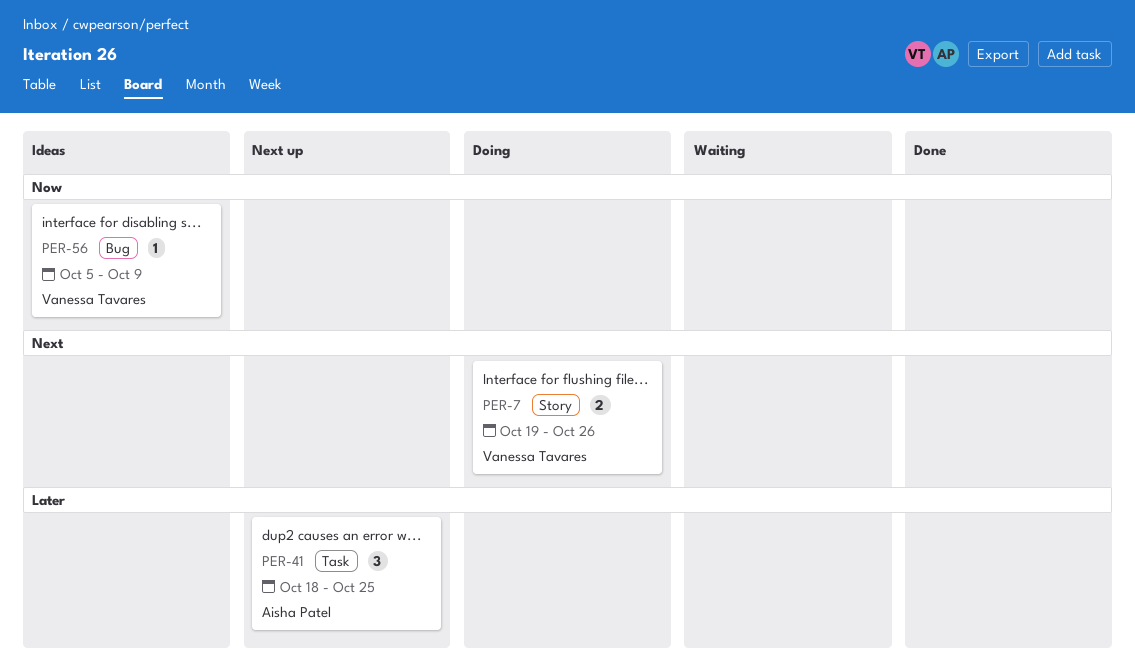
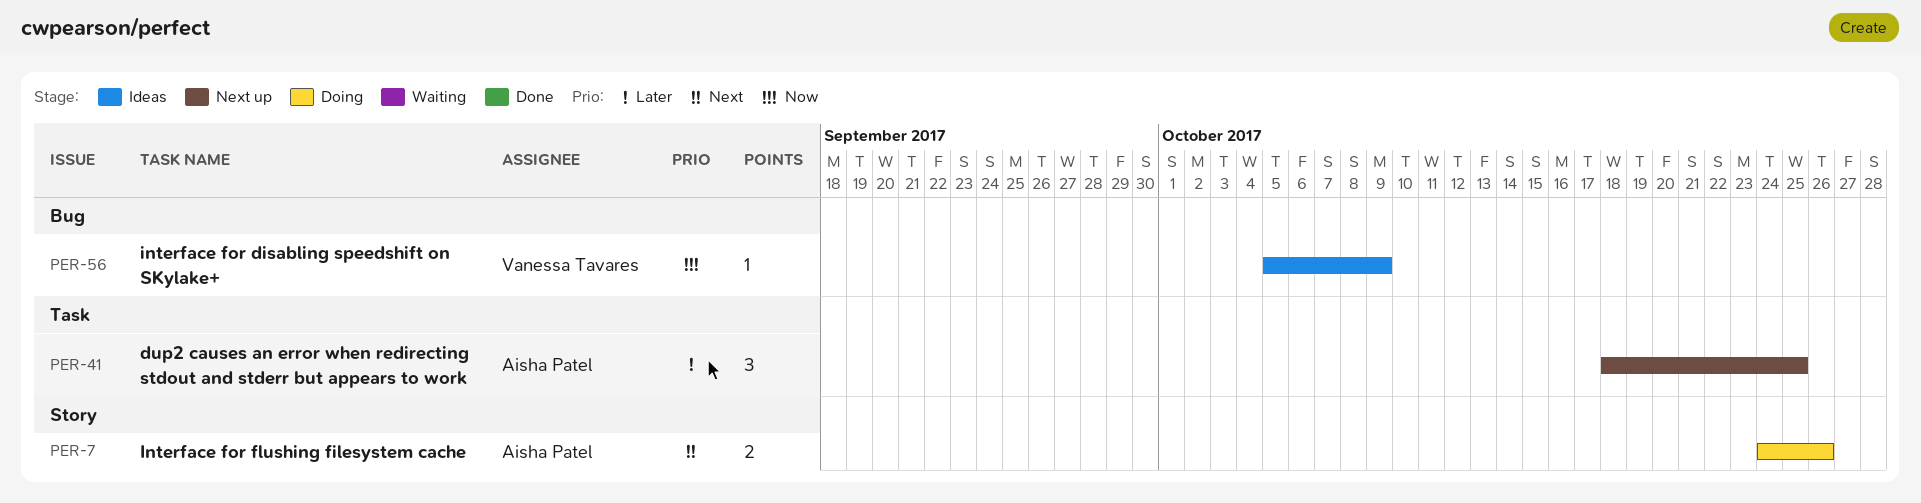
PER-7, owner: Vanessa Tavares -> Aisha Patel
PER-7, start: Oct 19 -> Oct 24

